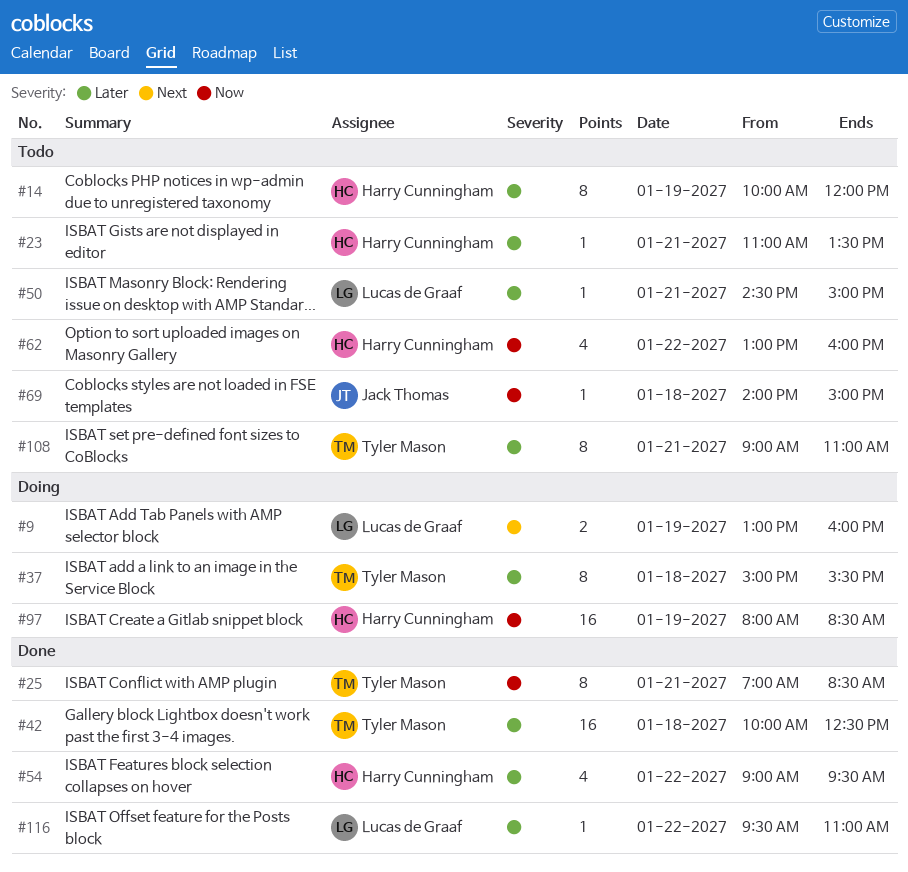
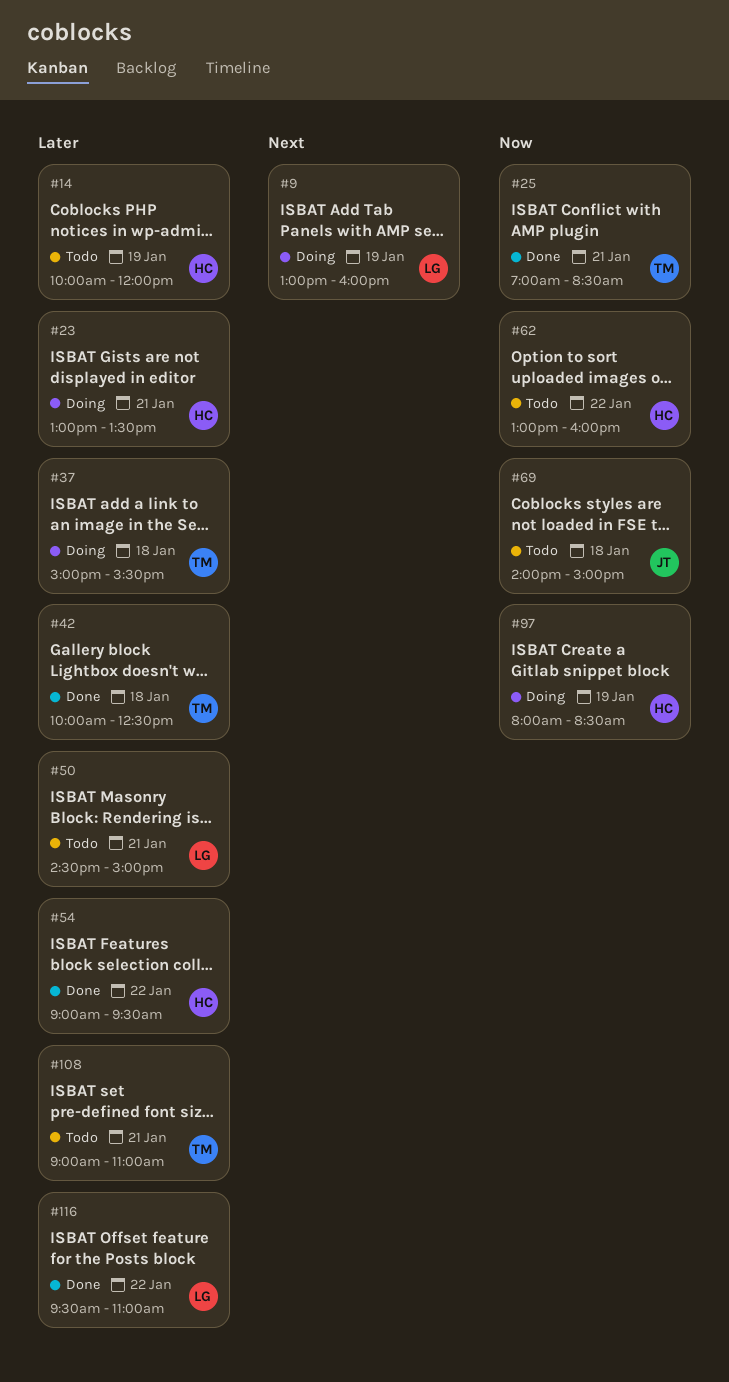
#23, status: Todo -> Doing
#23, begins: 11:00 -> 13:00

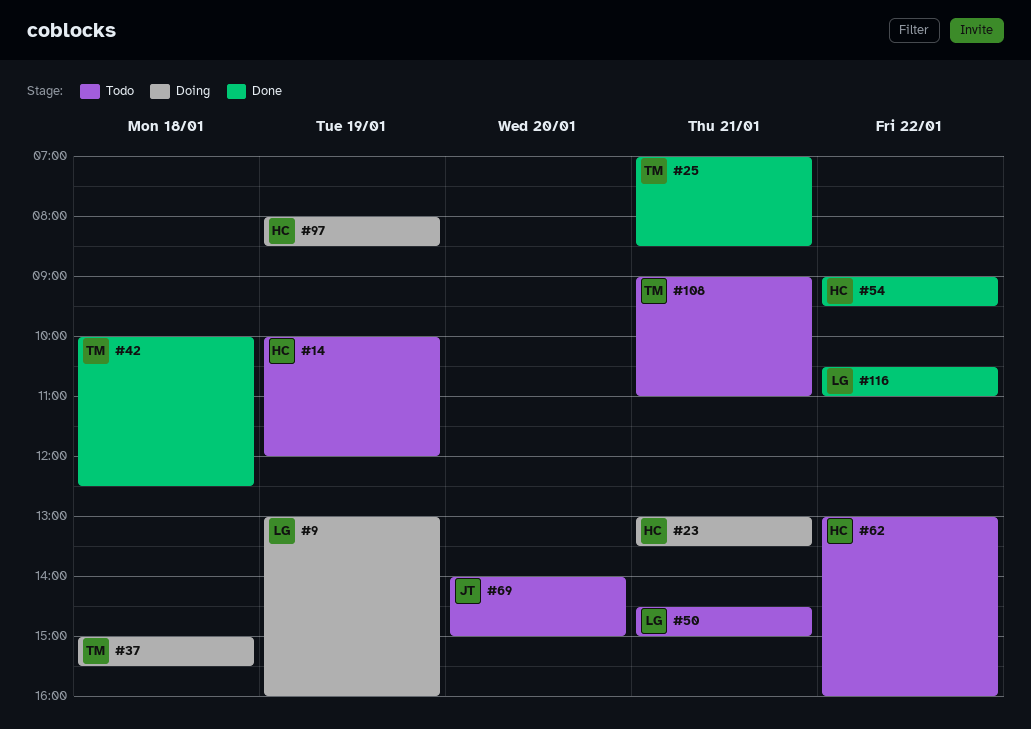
#69, day: Jan 18 -> Jan 20
#116, begins: 09:30 -> 10:30

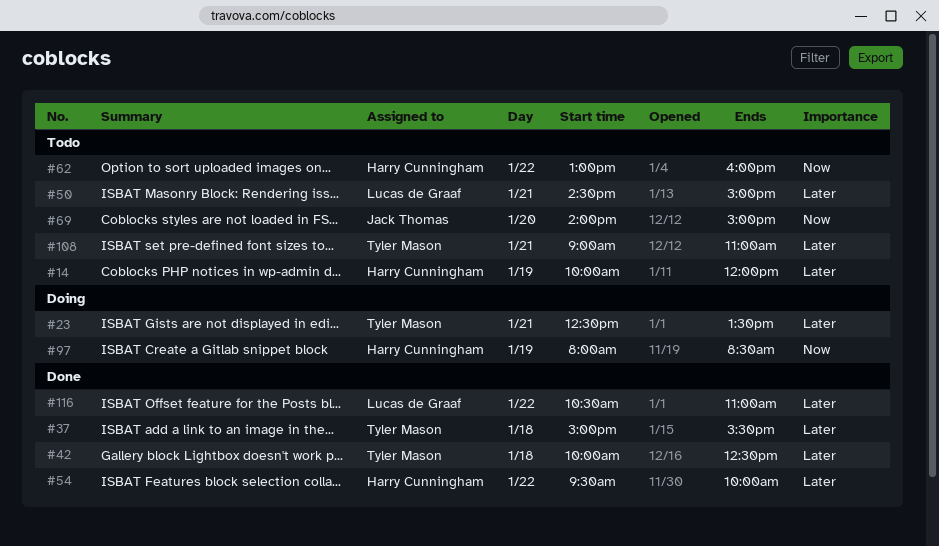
#9: present -> none
#23, owner: Harry Cunningham -> Tyler Mason
#23, begins: 13:00 -> 12:30
#25: present -> none
#37, status: Doing -> Done
#54, begins: 09:00 -> 09:30
#54, ends: 09:30 -> 10:00

